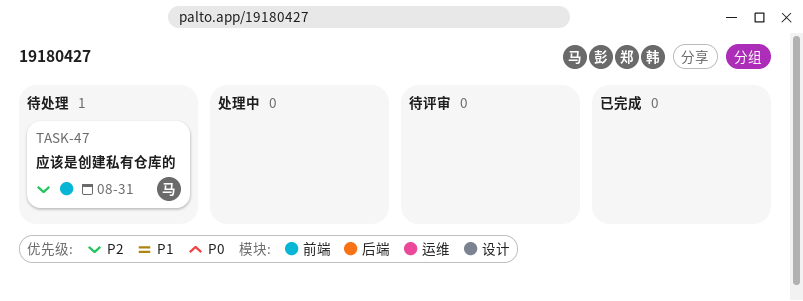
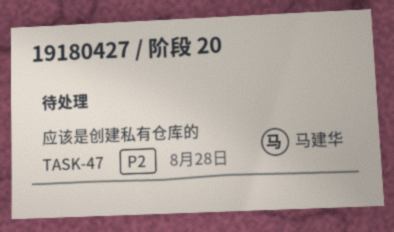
TASK-47, due: Aug 31 -> Aug 28

